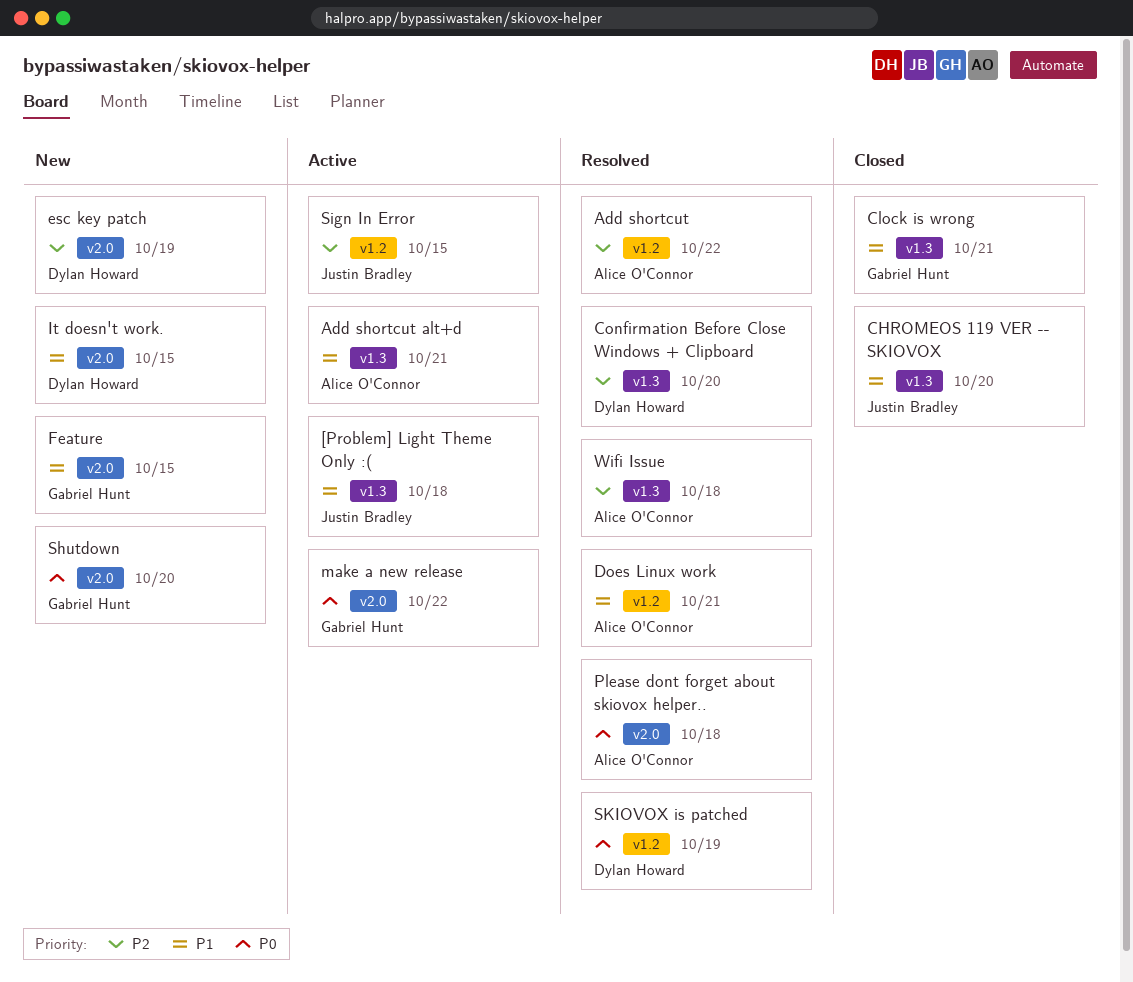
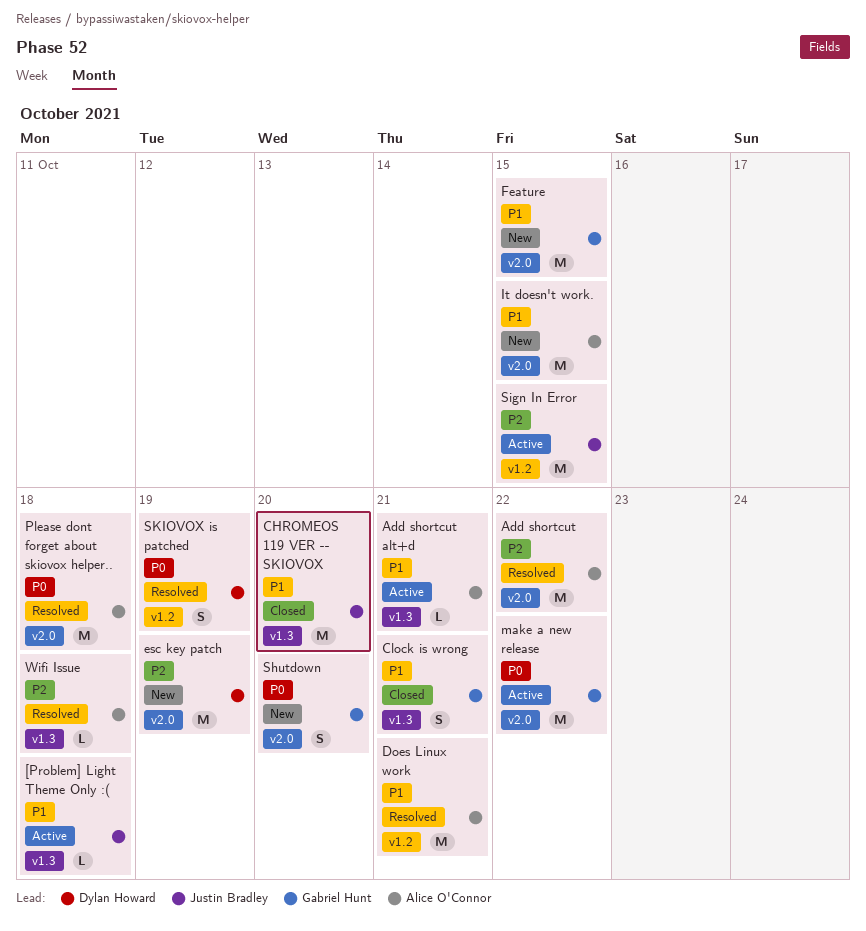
Add shortcut, label: v1.2 -> v2.0
Confirmation Before Close Windows + Clipboard: present -> none
It doesn't work., owner: Dylan Howard -> Alice O'Connor

